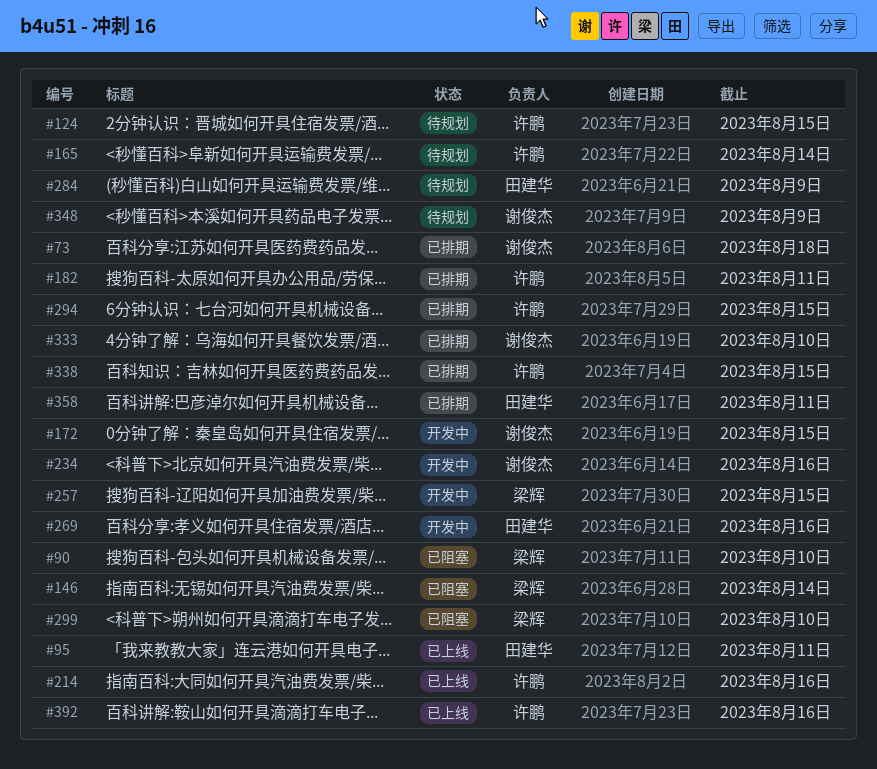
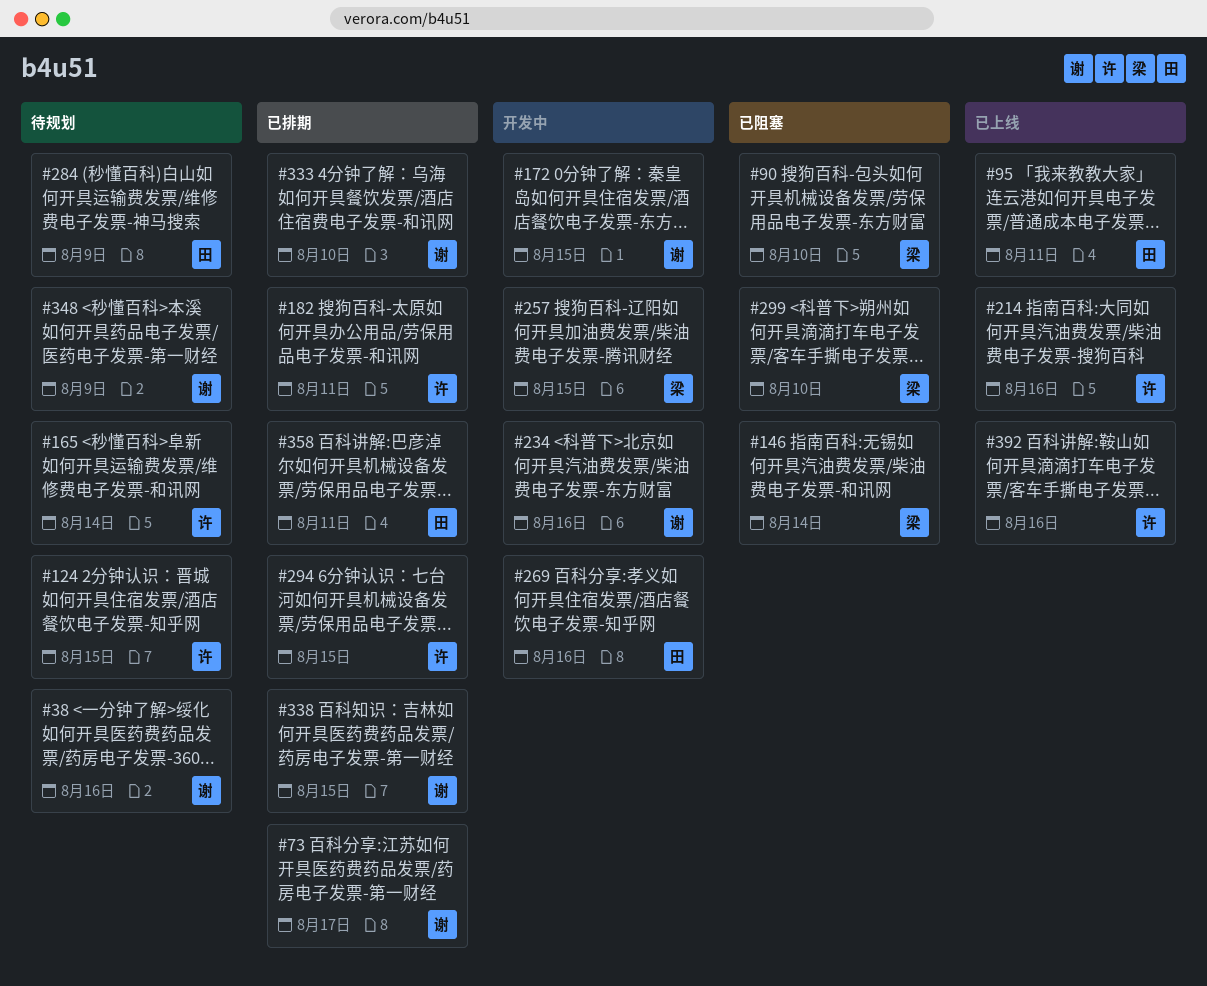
#38: none -> present
#73, due: Aug 18 -> Aug 17
#338, owner: 许鹏 -> 谢俊杰

